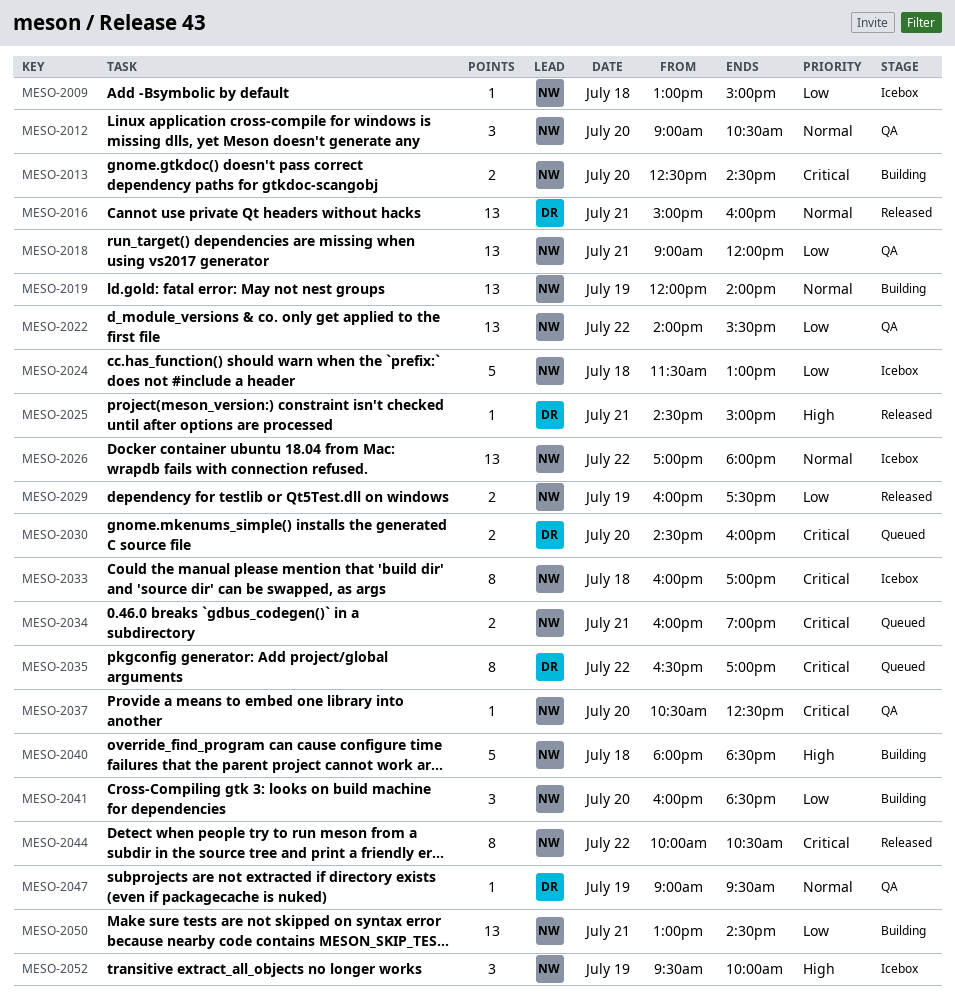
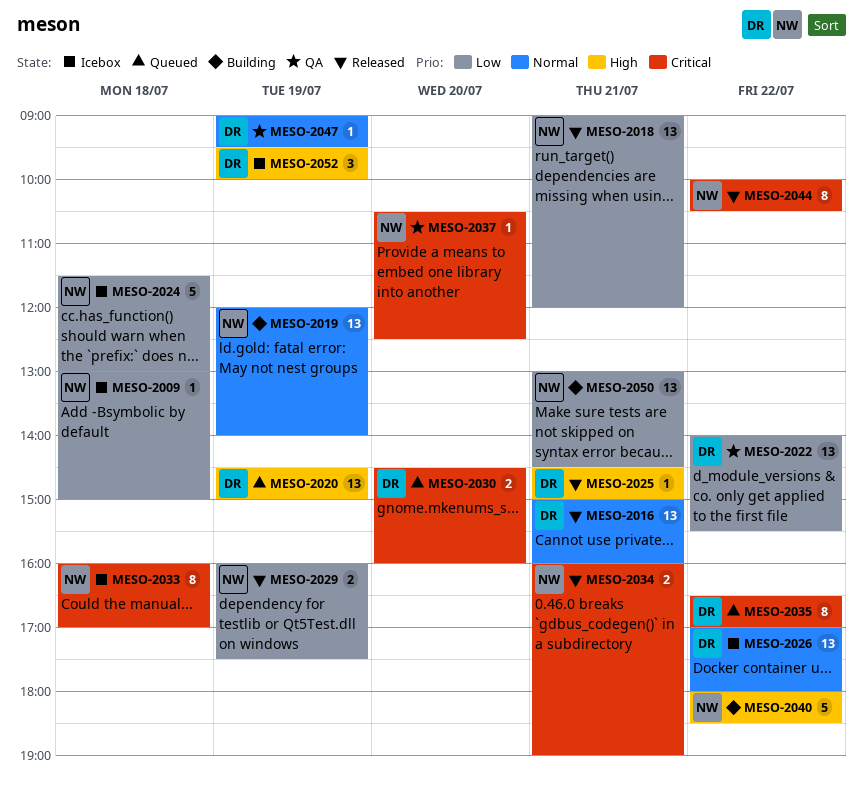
MESO-2012: present -> none
MESO-2013: present -> none
MESO-2018, status: QA -> Released
MESO-2020: none -> present
MESO-2022, owner: NW -> DR
MESO-2026, owner: NW -> DR
MESO-2034, status: Queued -> Released
MESO-2040, day: Jul 18 -> Jul 22
MESO-2041: present -> none
MESO-2052, owner: NW -> DR

